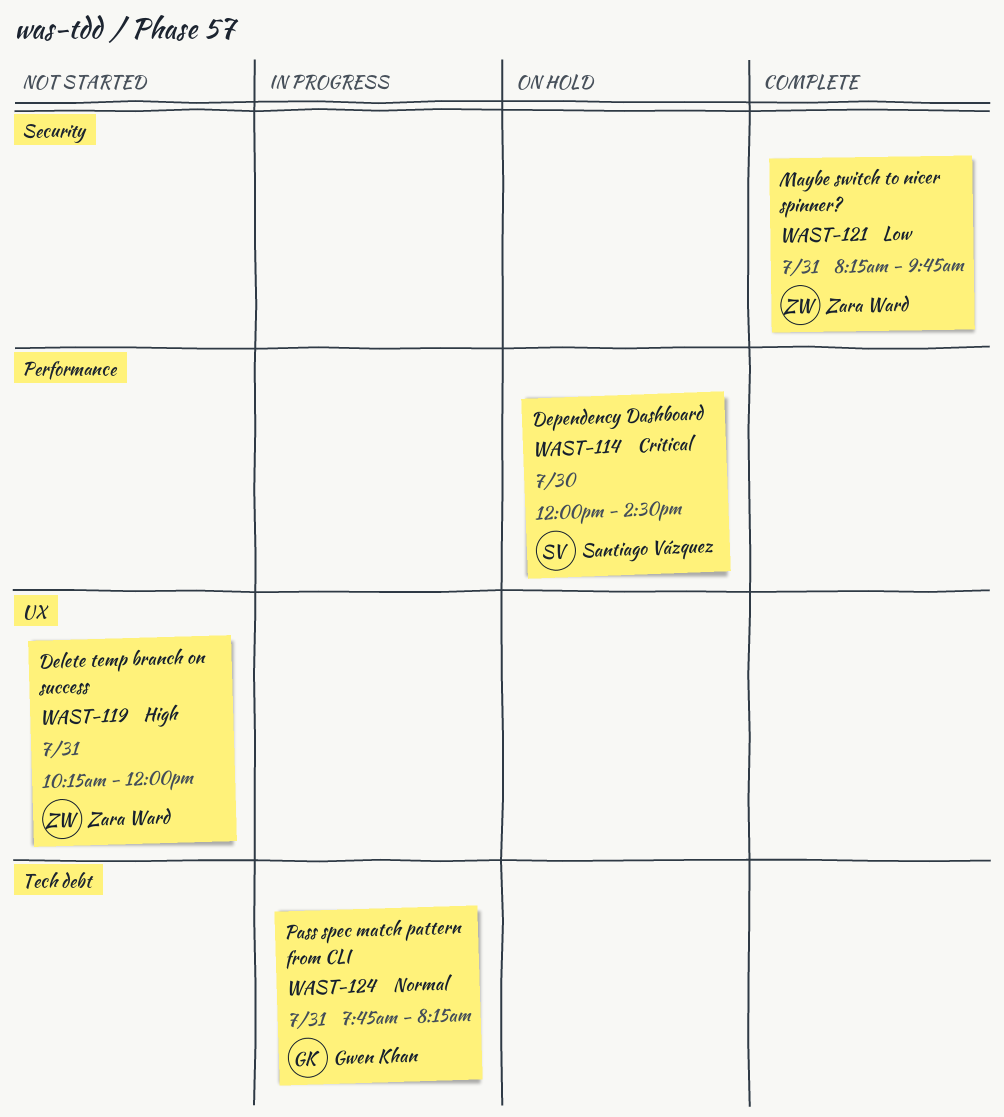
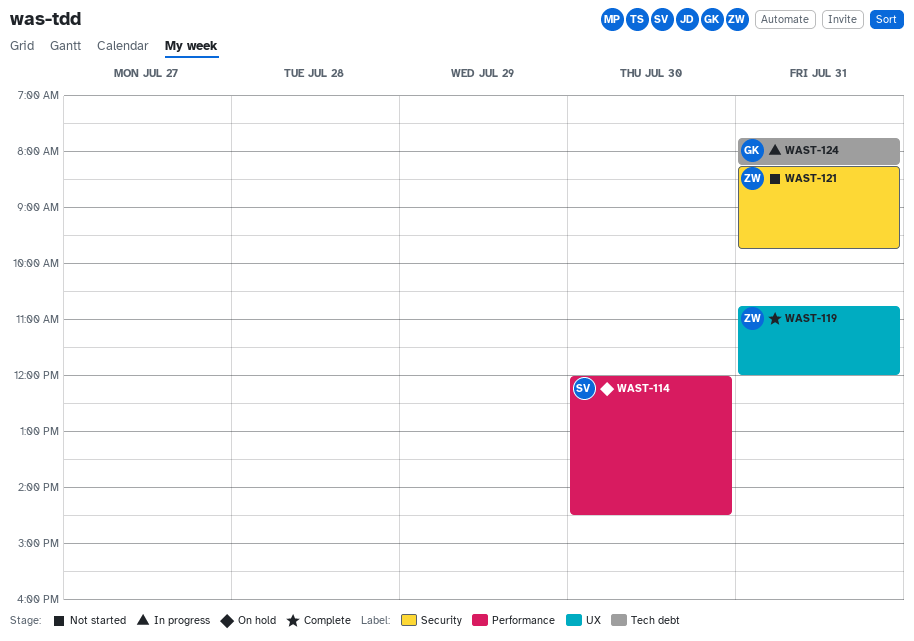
WAST-119, status: Not started -> Complete
WAST-119, begins: 10:15 -> 10:45
WAST-121, status: Complete -> Not started

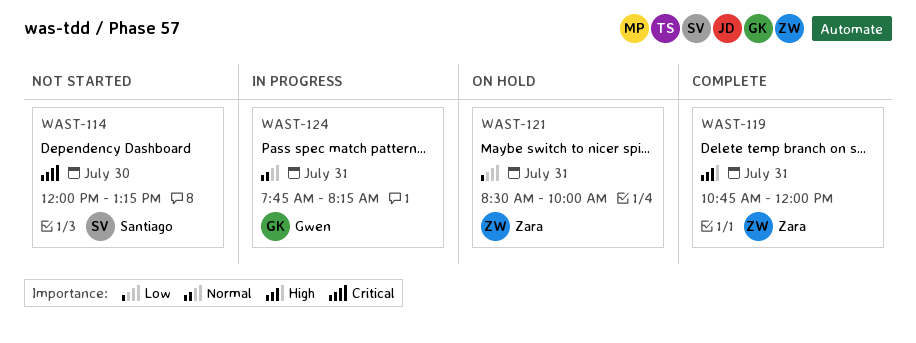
WAST-114, status: On hold -> Not started
WAST-114, ends: 14:30 -> 13:15
WAST-121, status: Not started -> On hold
WAST-121, begins: 08:15 -> 08:30
WAST-121, ends: 09:45 -> 10:00

